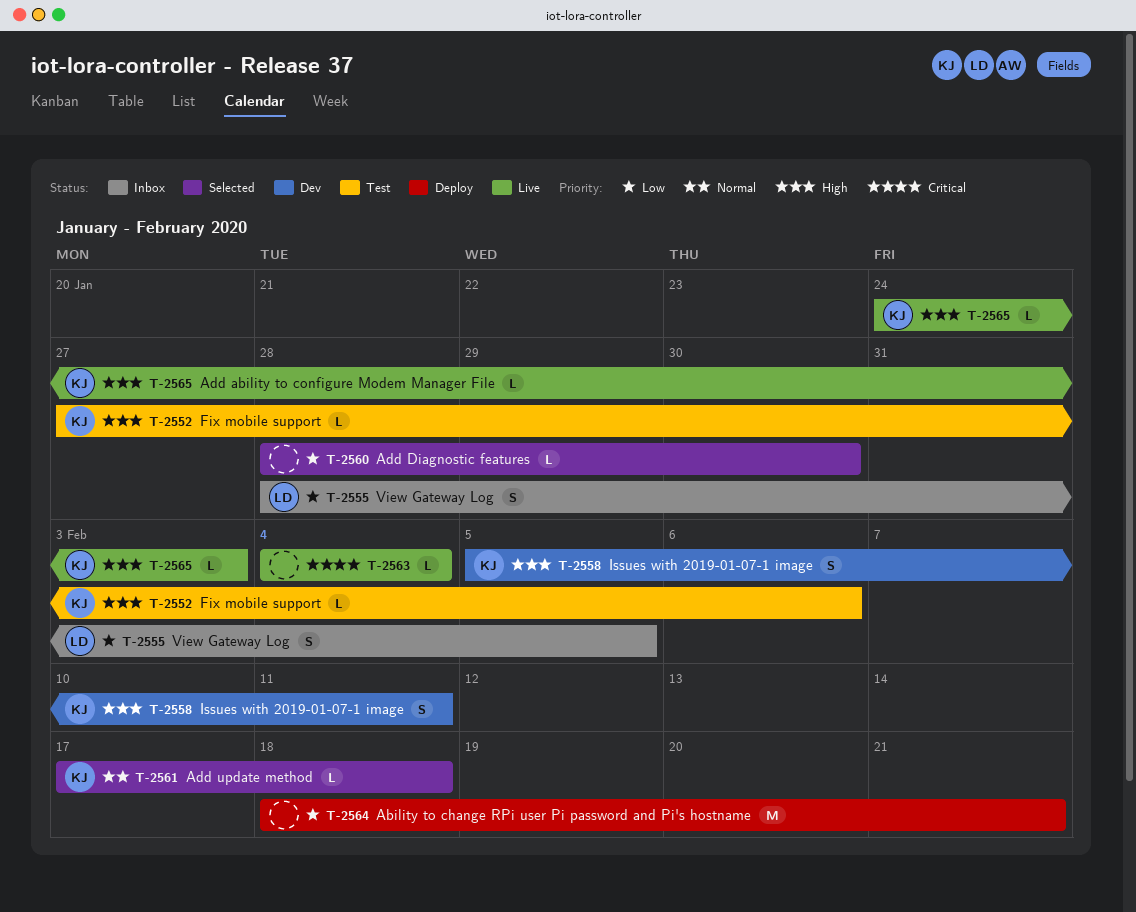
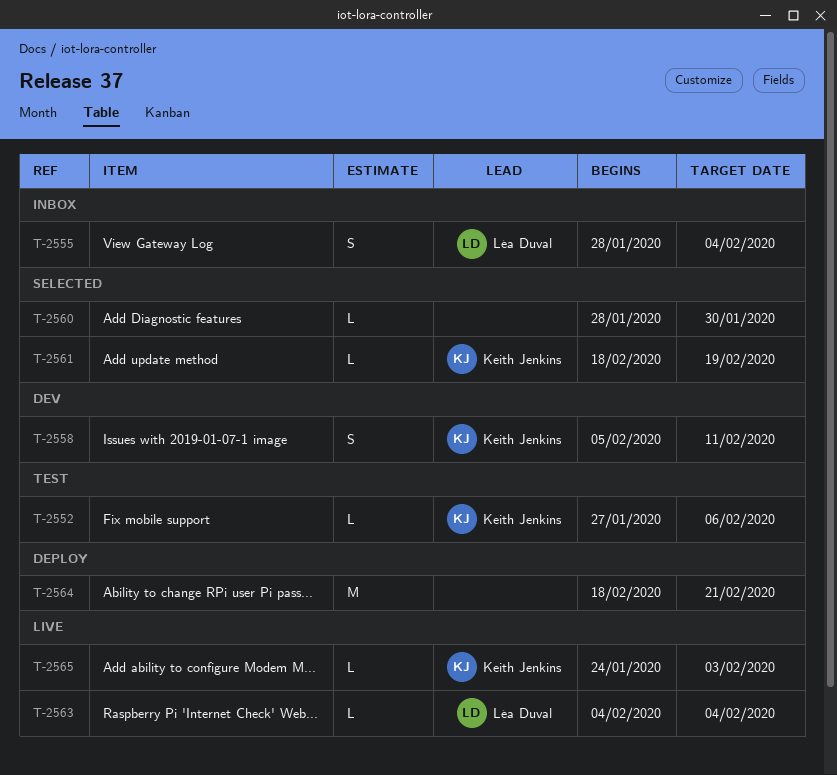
T-2555, due: Feb 5 -> Feb 4
T-2561, start: Feb 17 -> Feb 18
T-2561, due: Feb 18 -> Feb 19
T-2563, owner: none -> Léa Duval

